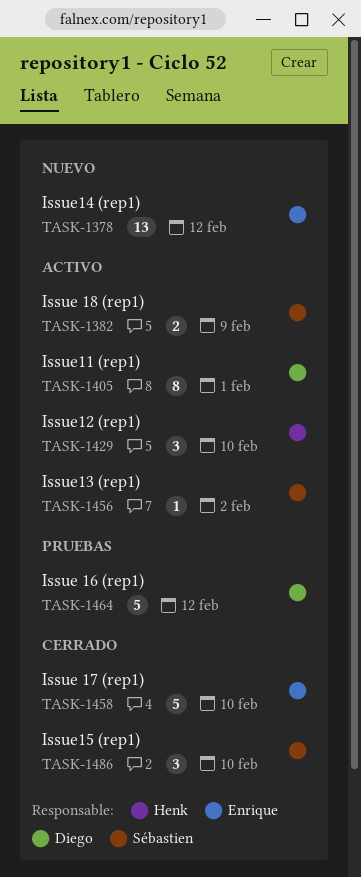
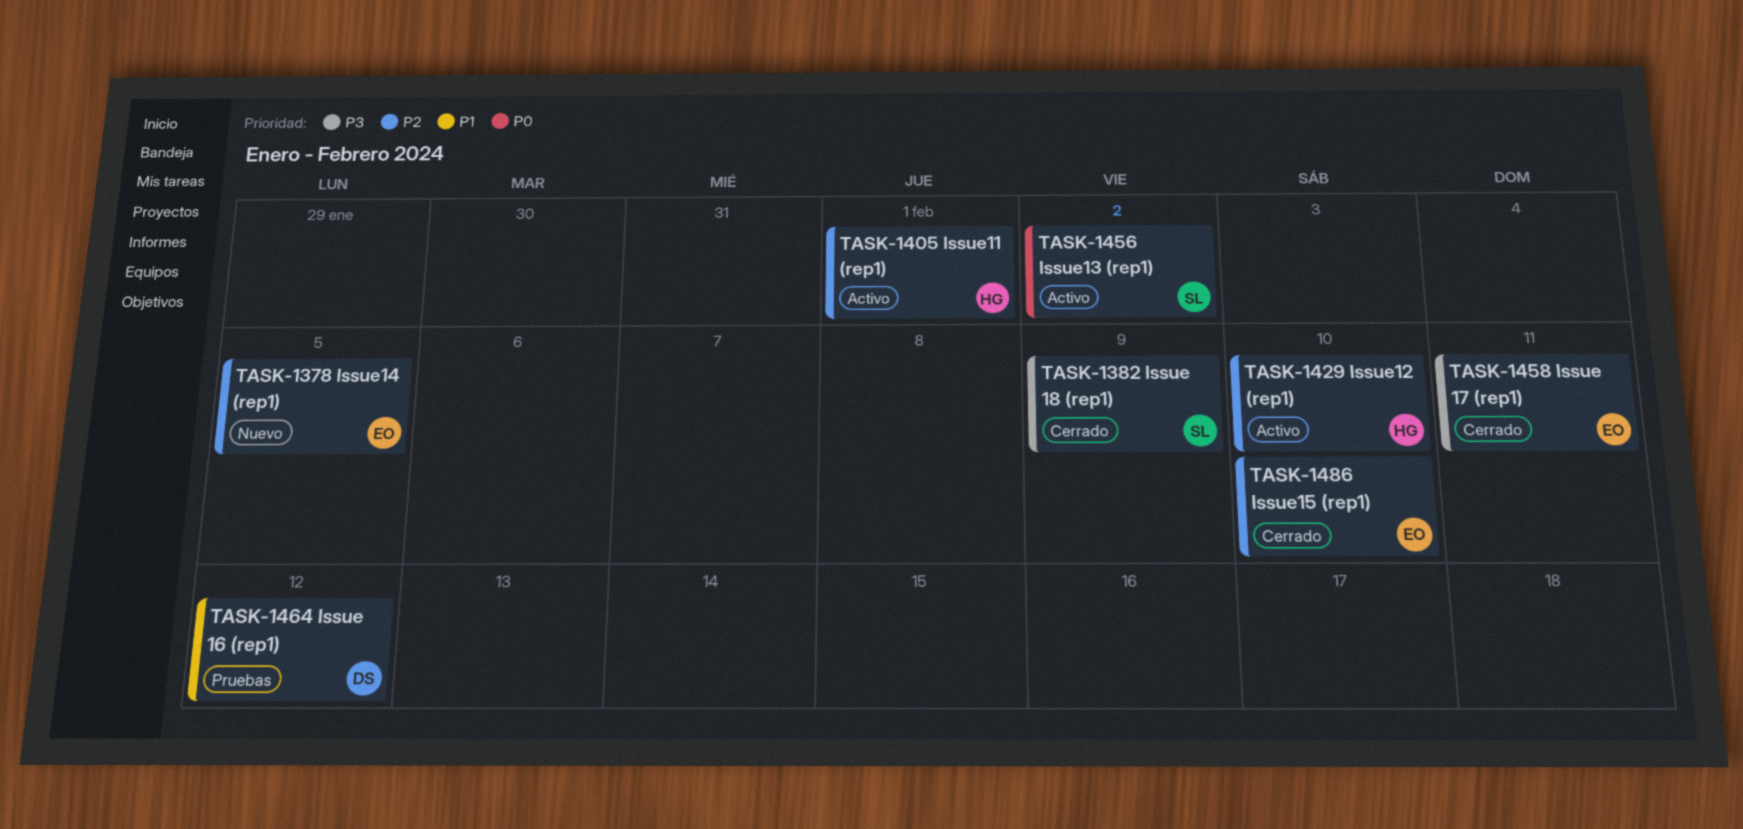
TASK-1378, due: Feb 12 -> Feb 5
TASK-1382, status: Activo -> Cerrado
TASK-1405, owner: Diego -> Henk
TASK-1458, due: Feb 10 -> Feb 11
TASK-1486, owner: Sébastien -> Enrique

